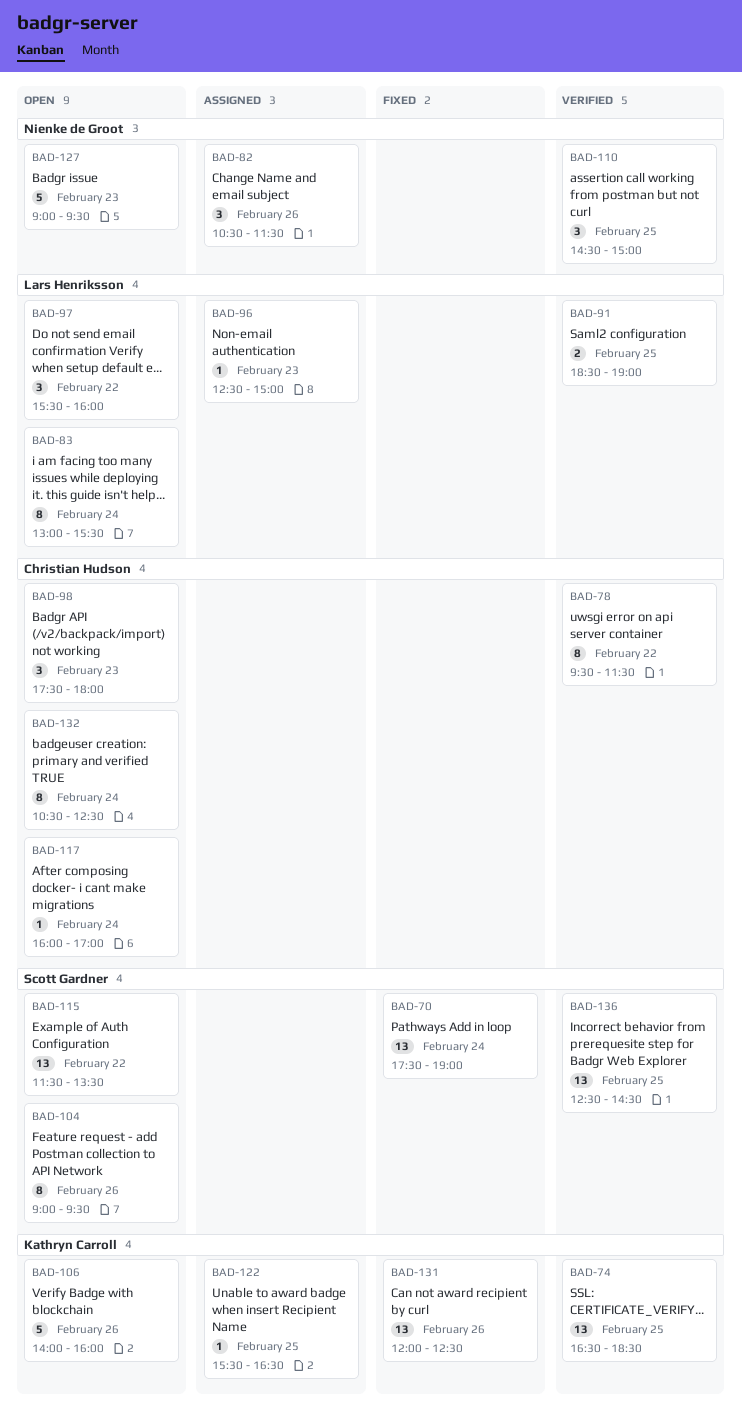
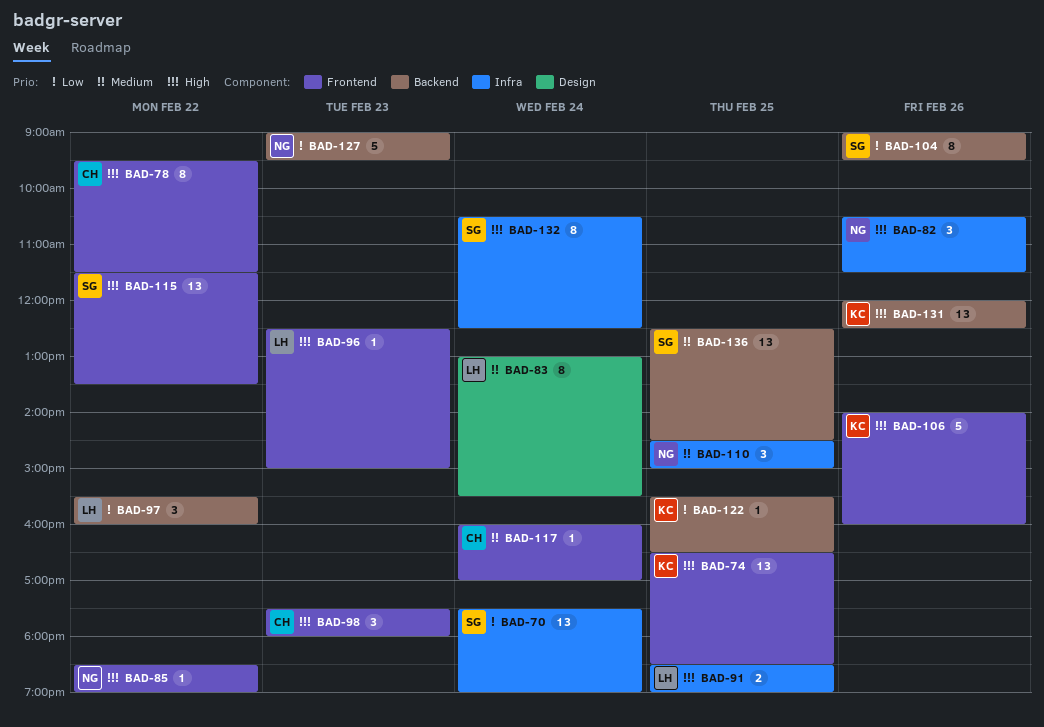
BAD-85: none -> present
BAD-132, owner: Christian Hudson -> Scott Gardner

